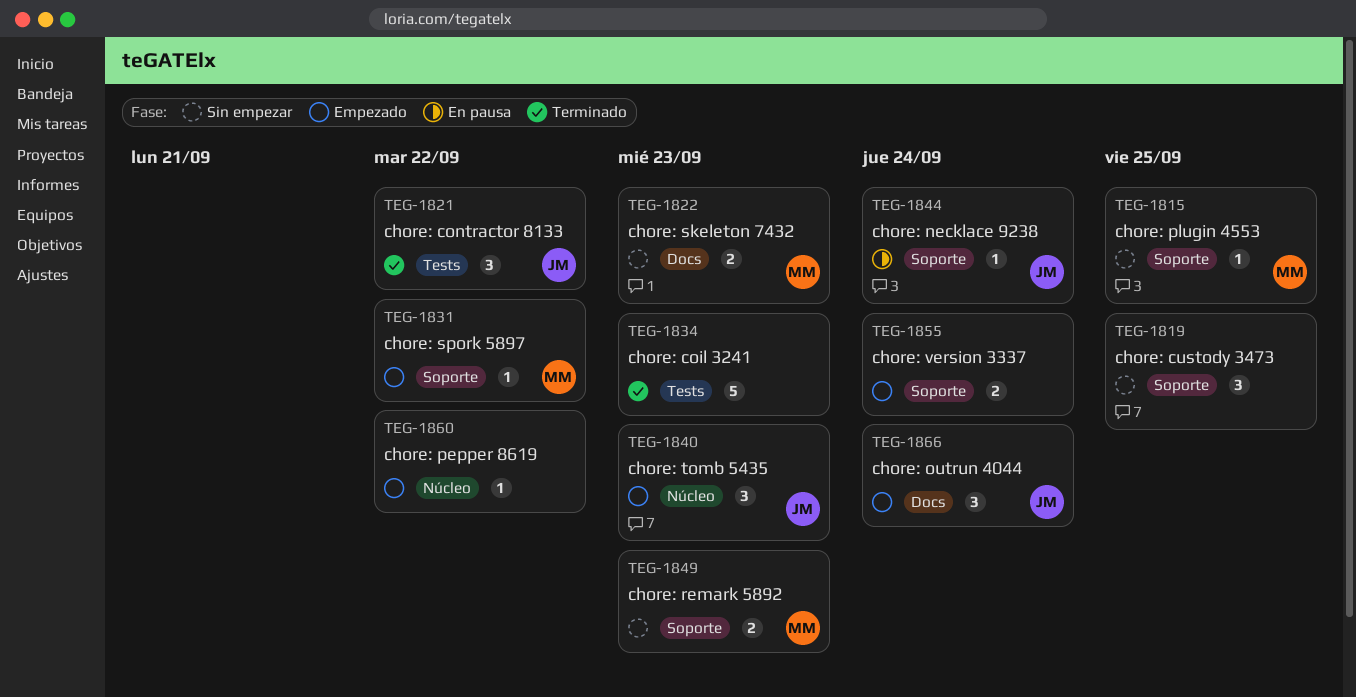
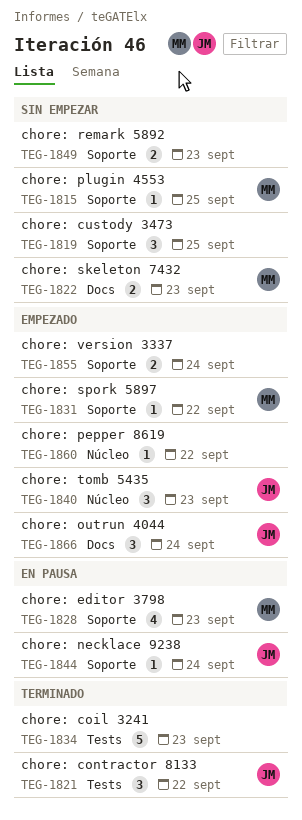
TEG-1828: none -> present
TEG-1849, owner: MM -> none

